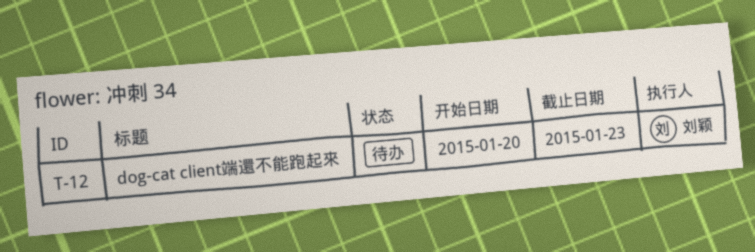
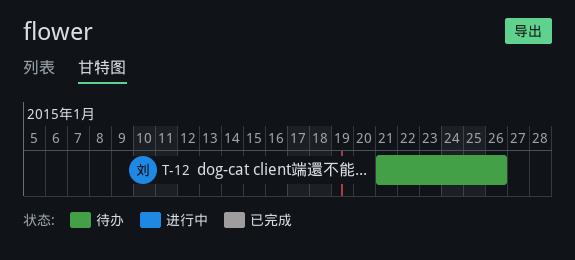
T-12, start: Jan 20 -> Jan 21
T-12, due: Jan 23 -> Jan 26

